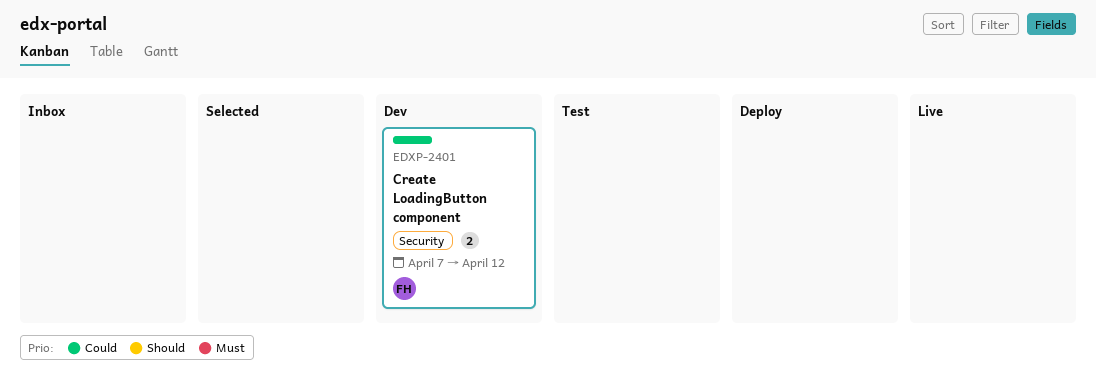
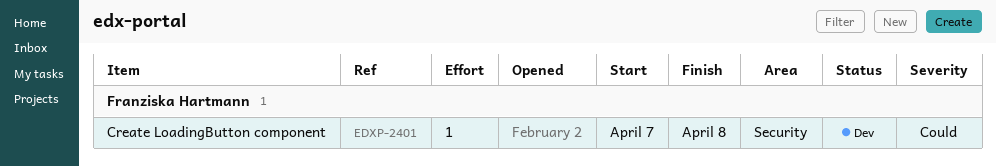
EDXP-2401, estimate: 2 -> 1
EDXP-2401, due: Apr 12 -> Apr 8

